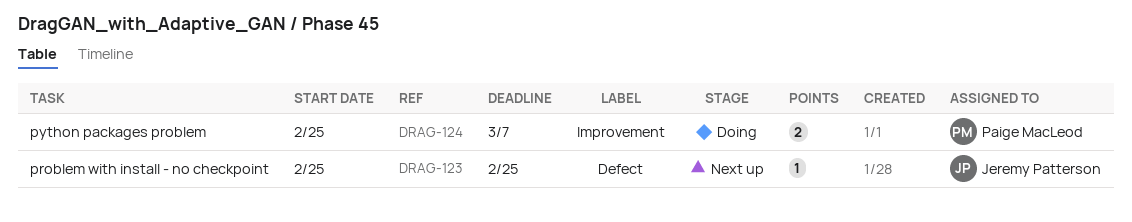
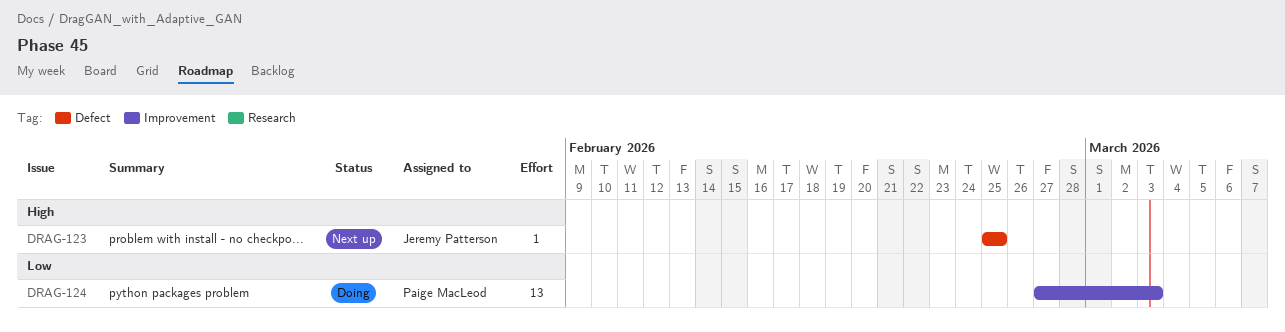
DRAG-124, estimate: 2 -> 13
DRAG-124, start: Feb 25 -> Feb 27
DRAG-124, due: Mar 7 -> Mar 3

